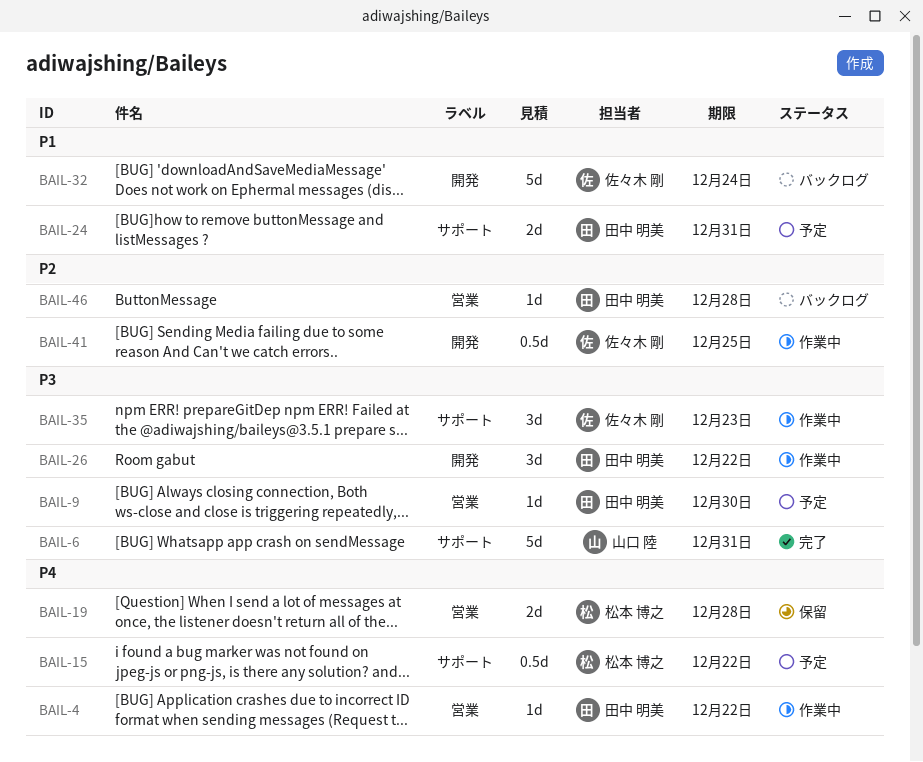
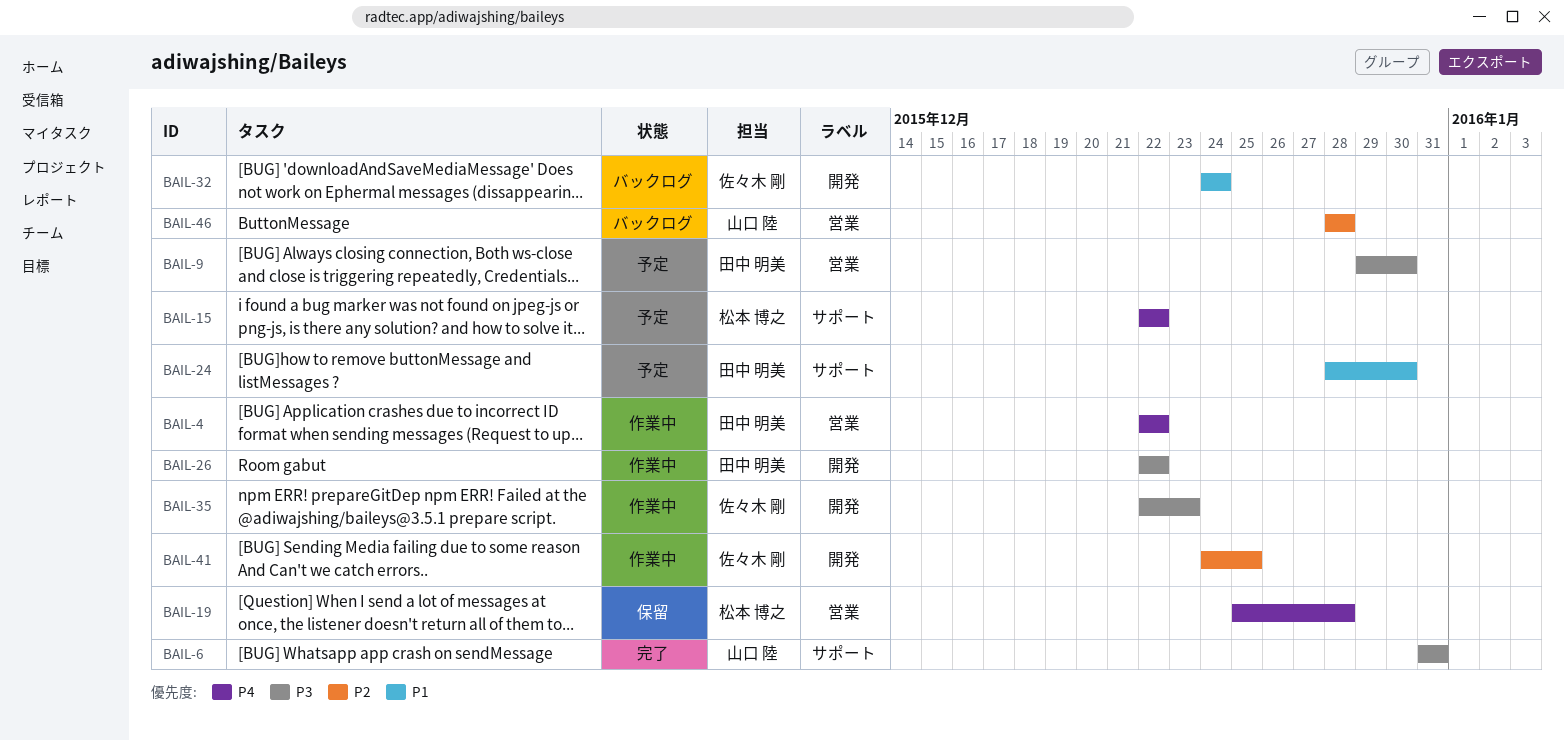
BAIL-24, due: Dec 31 -> Dec 30
BAIL-35, label: サポート -> 開発
BAIL-46, owner: 田中 明美 -> 山口 陸

